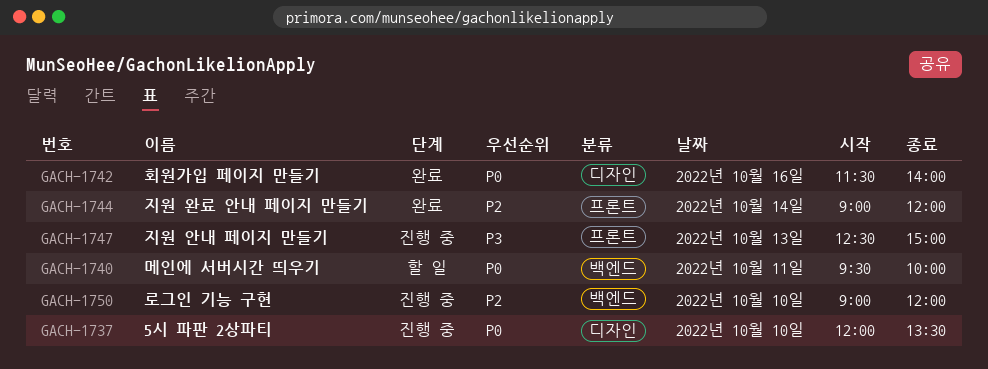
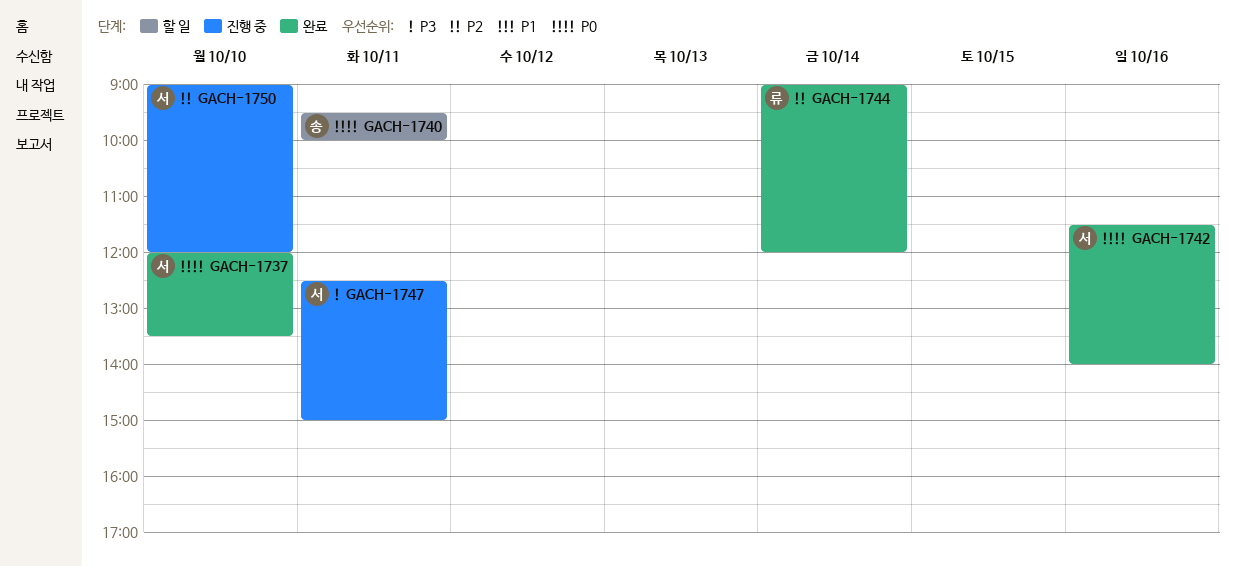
GACH-1737, status: 진행 중 -> 완료
GACH-1747, day: Oct 13 -> Oct 11

